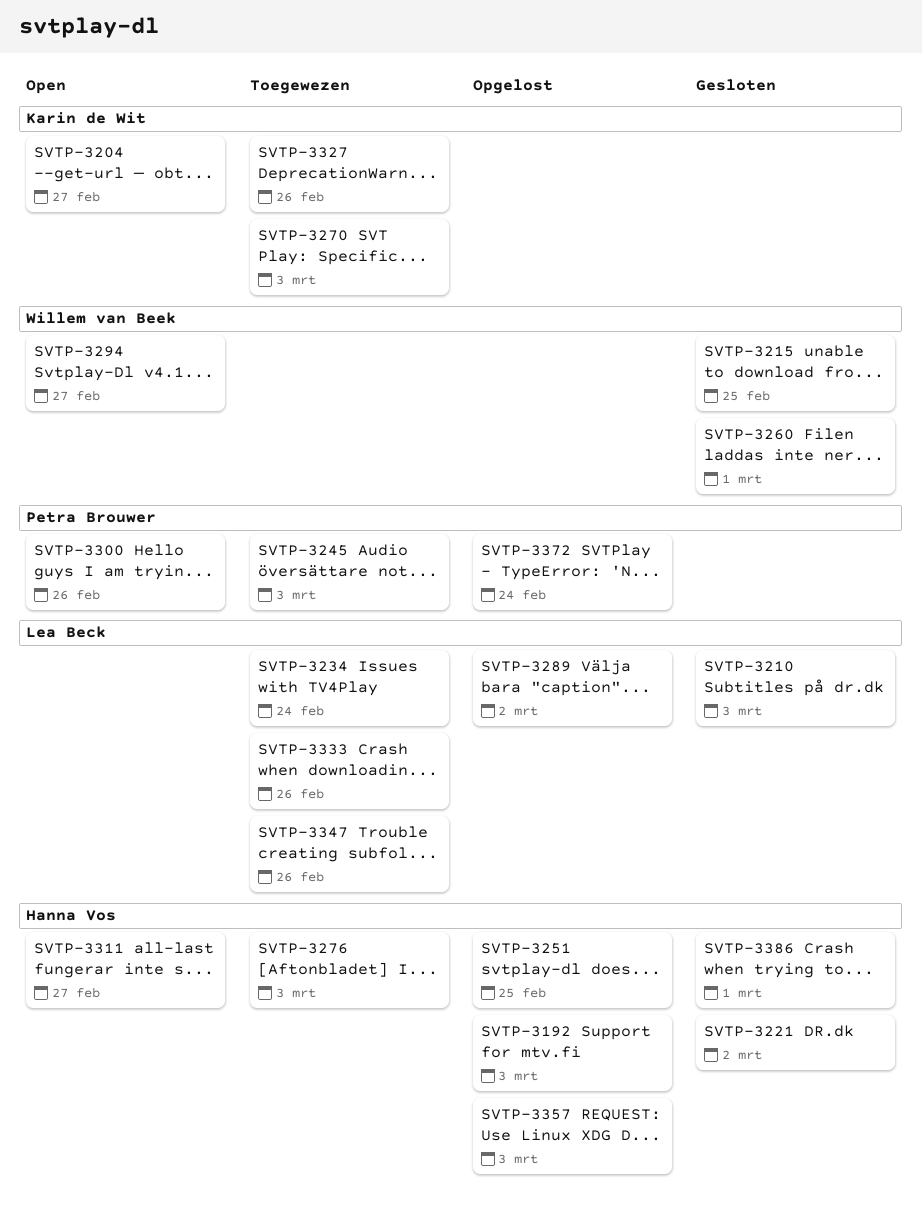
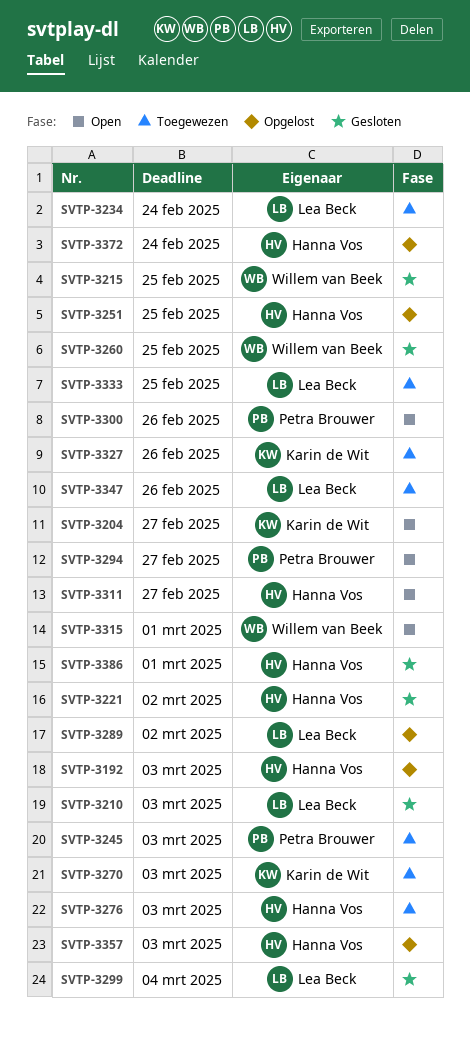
SVTP-3260, due: Mar 1 -> Feb 25
SVTP-3294, owner: Willem van Beek -> Petra Brouwer
SVTP-3299: none -> present
SVTP-3315: none -> present
SVTP-3333, due: Feb 26 -> Feb 25
SVTP-3372, owner: Petra Brouwer -> Hanna Vos

